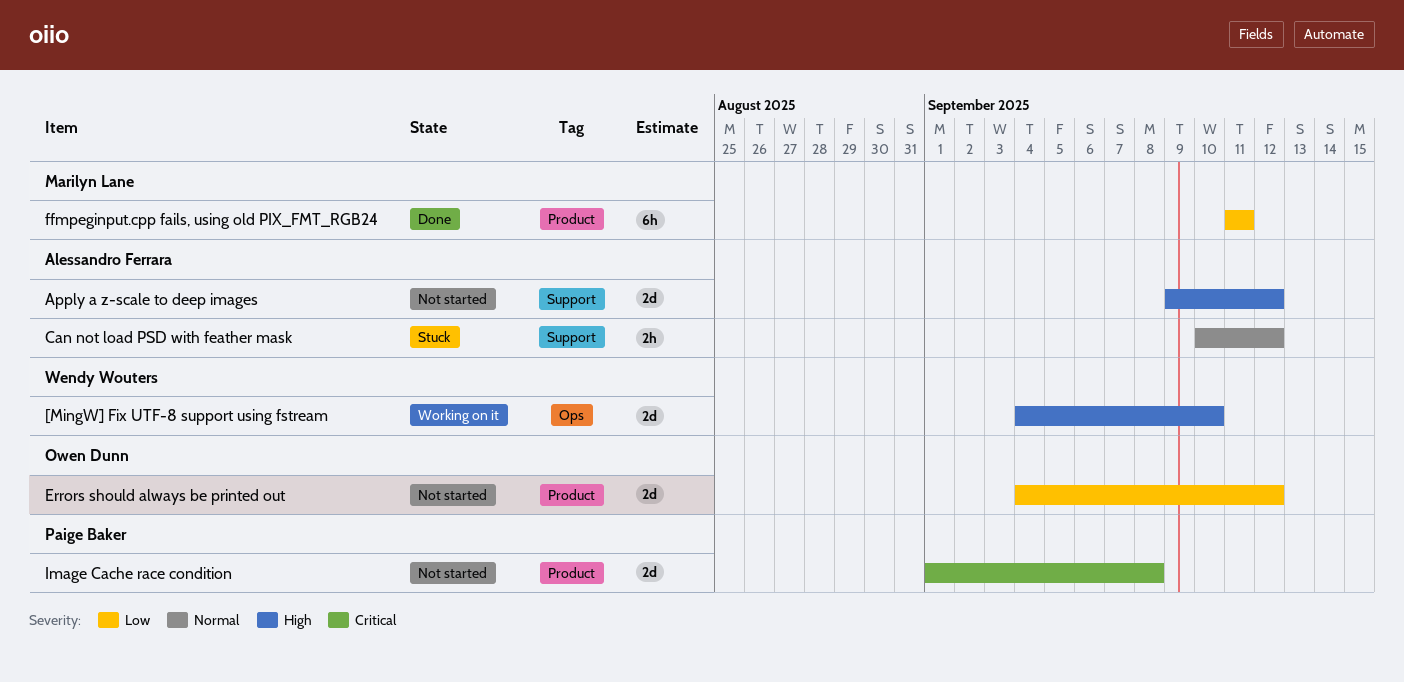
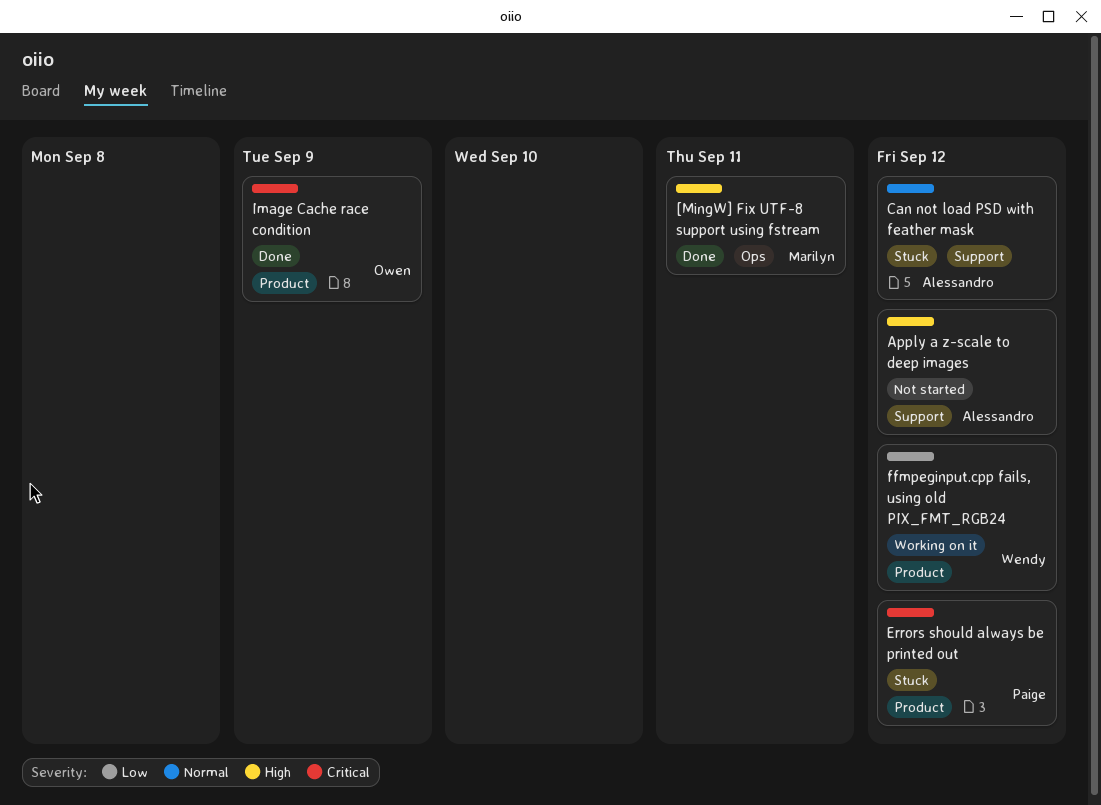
[MingW] Fix UTF-8 support using fstream, status: Working on it -> Done
[MingW] Fix UTF-8 support using fstream, owner: Wendy Wouters -> Marilyn Lane
[MingW] Fix UTF-8 support using fstream, due: Sep 10 -> Sep 11
Errors should always be printed out, status: Not started -> Stuck
Errors should always be printed out, owner: Owen Dunn -> Paige Baker
Errors should always be printed out, priority: Low -> Critical
ffmpeginput.cpp fails, using old PIX_FMT_RGB24, status: Done -> Working on it
ffmpeginput.cpp fails, using old PIX_FMT_RGB24, owner: Marilyn Lane -> Wendy Wouters
ffmpeginput.cpp fails, using old PIX_FMT_RGB24, due: Sep 11 -> Sep 12
Image Cache race condition, status: Not started -> Done
Image Cache race condition, owner: Paige Baker -> Owen Dunn
Image Cache race condition, due: Sep 8 -> Sep 9

